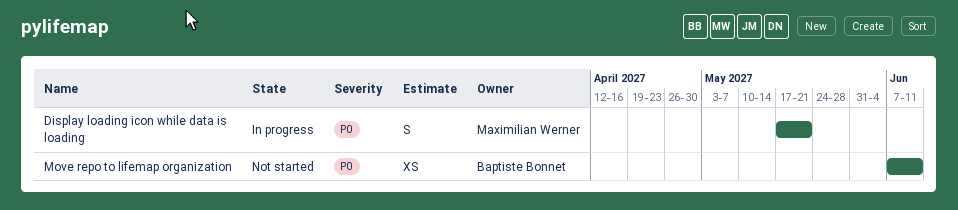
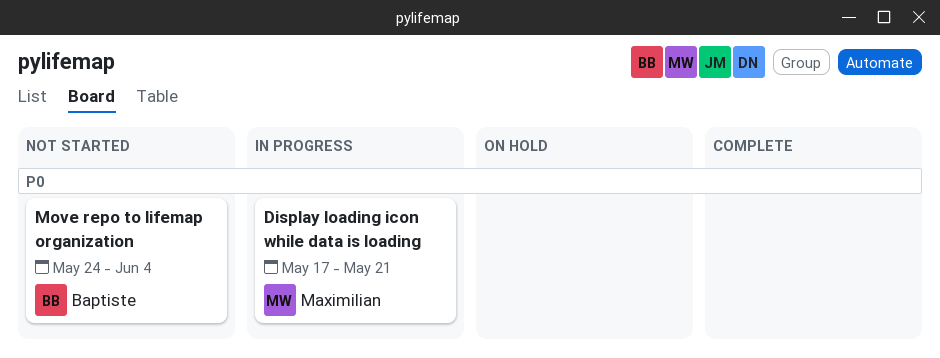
Move repo to lifemap organization, start: Jun 7 -> May 24
Move repo to lifemap organization, due: Jun 11 -> Jun 4

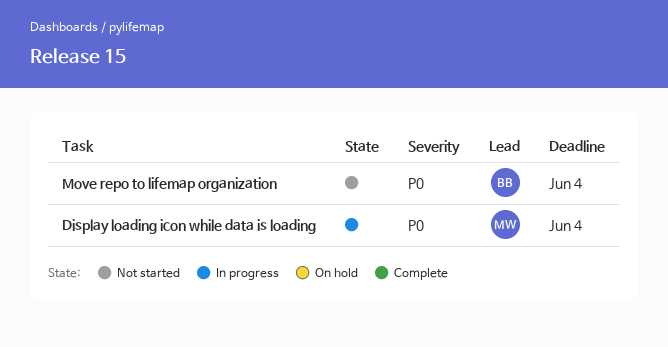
Display loading icon while data is loading, due: May 21 -> Jun 4

